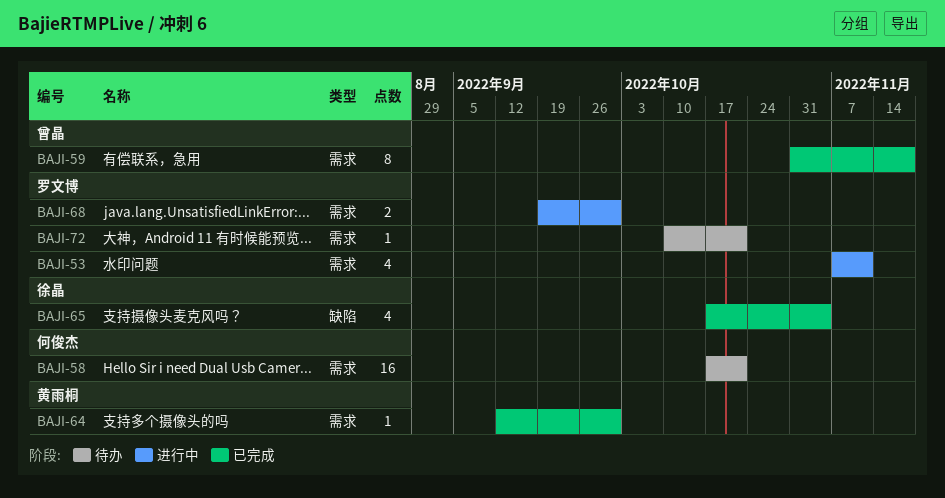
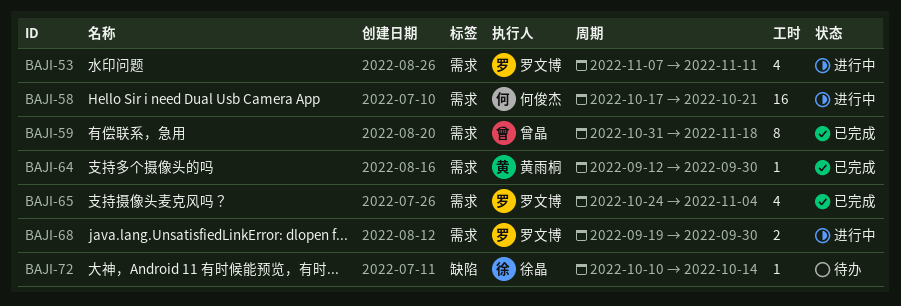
BAJI-58, status: 待办 -> 进行中
BAJI-65, owner: 徐晶 -> 罗文博
BAJI-65, label: 缺陷 -> 需求
BAJI-65, start: Oct 17 -> Oct 24
BAJI-72, owner: 罗文博 -> 徐晶
BAJI-72, label: 需求 -> 缺陷
BAJI-72, due: Oct 21 -> Oct 14

